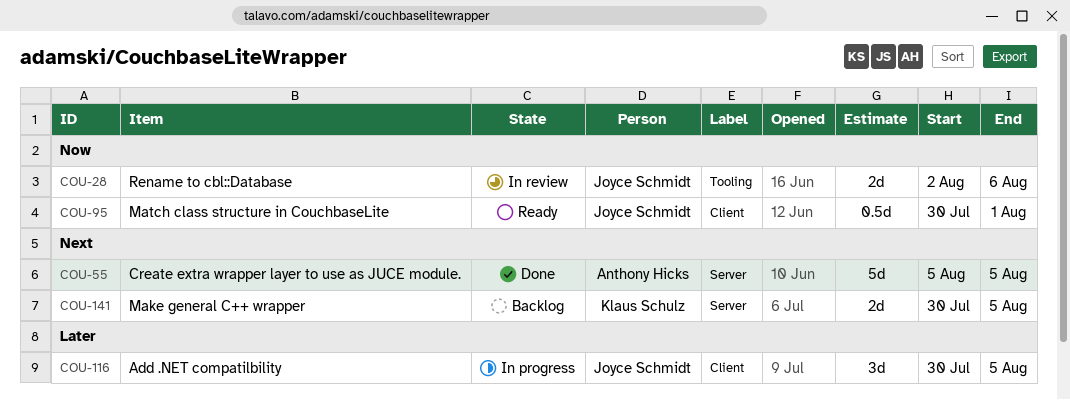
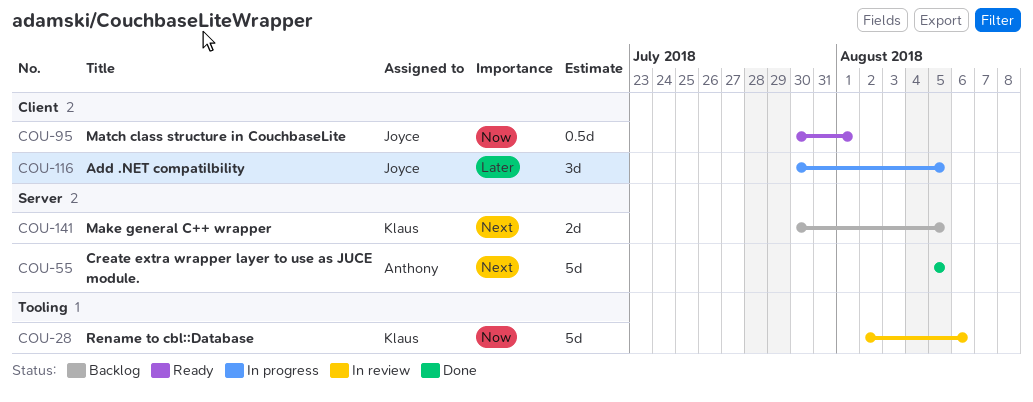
COU-28, owner: Joyce Schmidt -> Klaus Schulz
COU-28, estimate: 2d -> 5d

